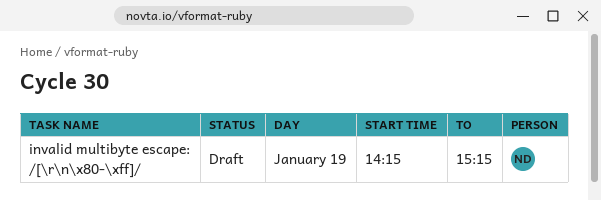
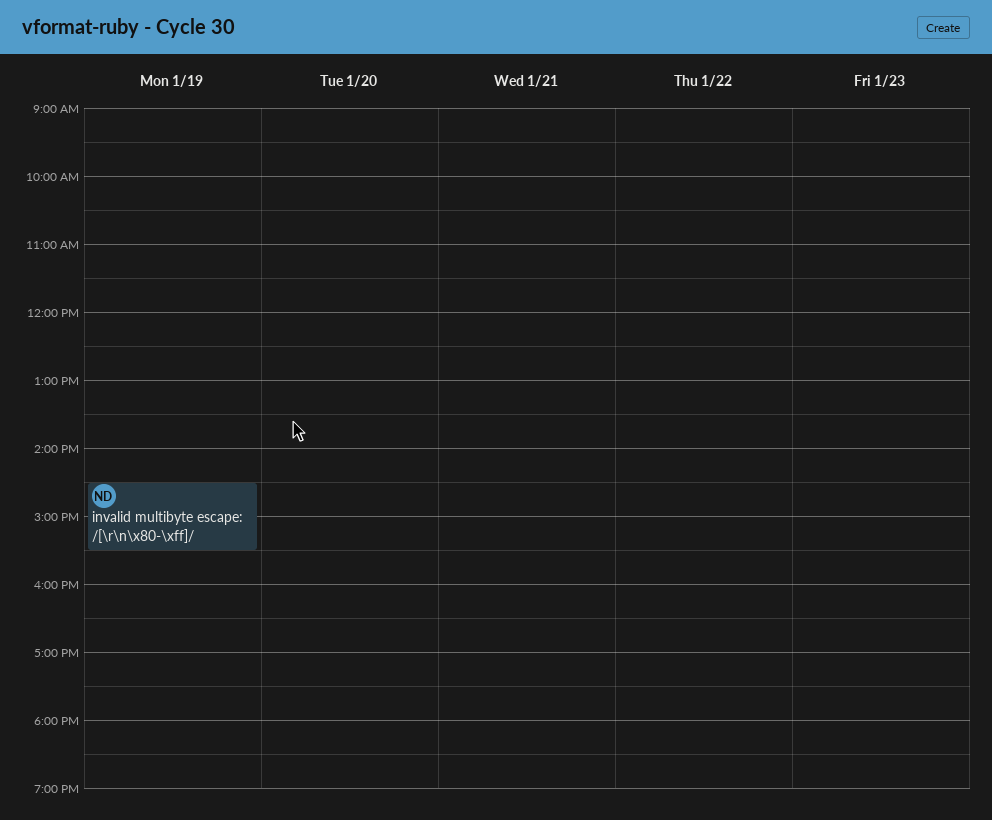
invalid multibyte escape: /[\r\n\x80-\xff]/, begins: 14:15 -> 14:30
invalid multibyte escape: /[\r\n\x80-\xff]/, ends: 15:15 -> 15:30

